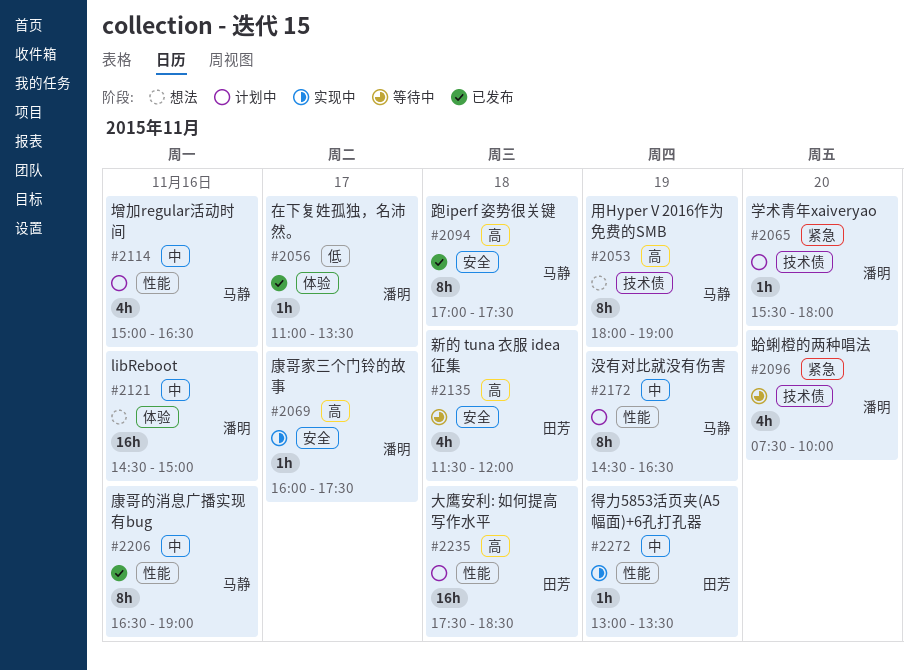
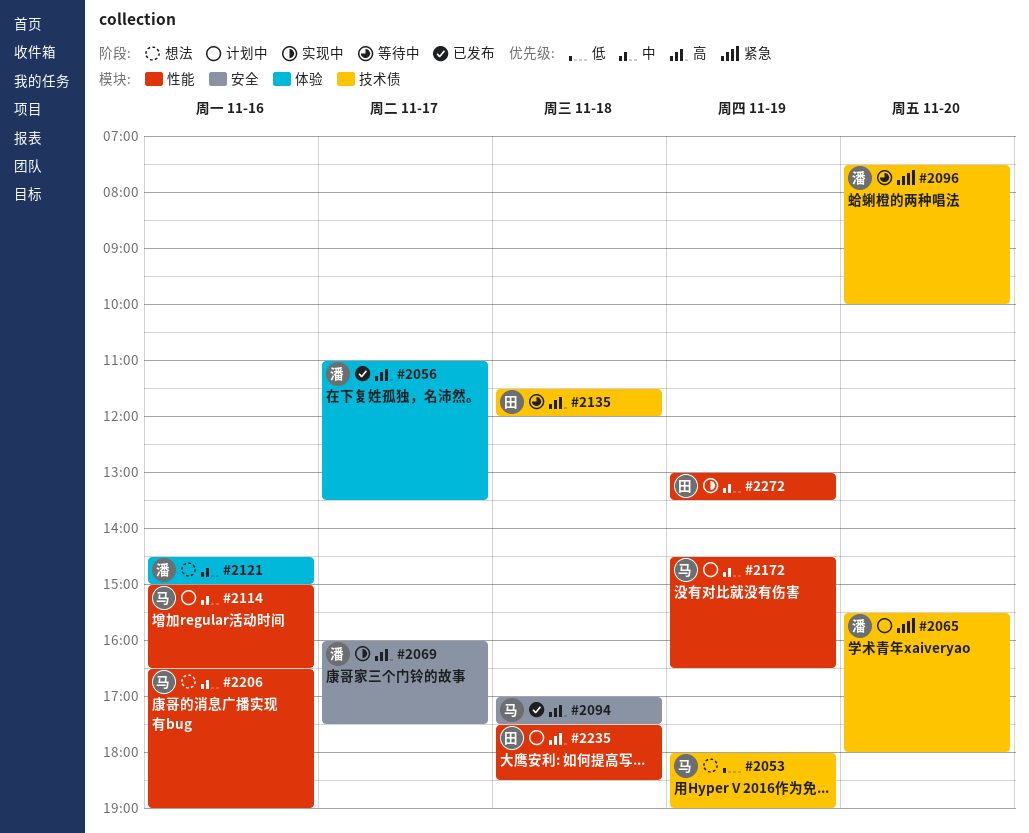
#2053, priority: 高 -> 低
#2056, priority: 低 -> 高
#2135, label: 安全 -> 技术债
#2206, status: 已发布 -> 想法

